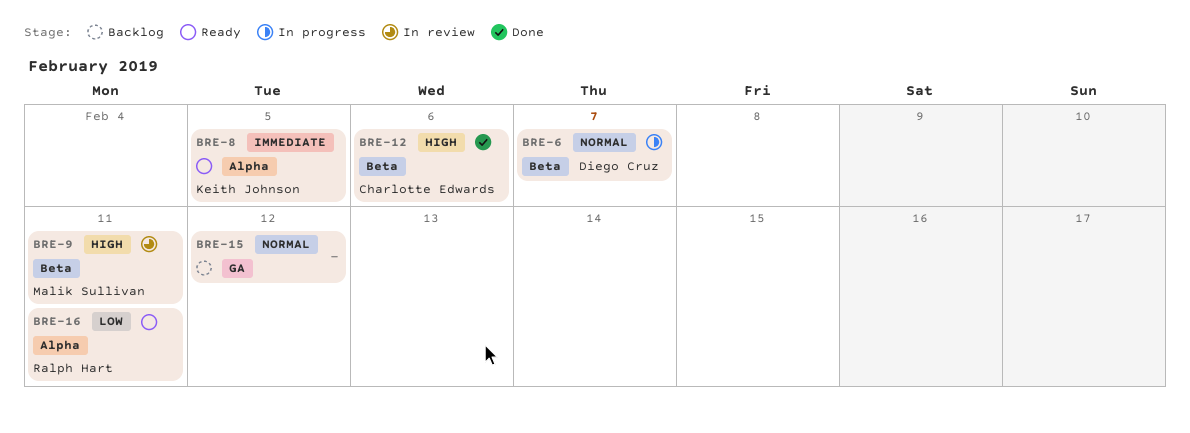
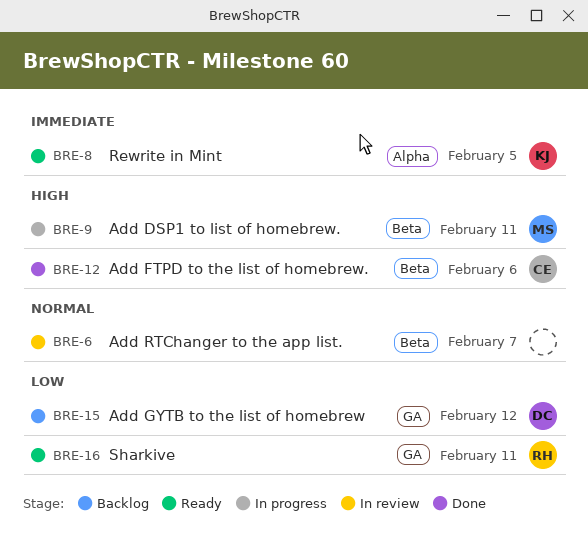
BRE-6, status: In progress -> In review
BRE-6, owner: Diego Cruz -> none
BRE-9, status: In review -> In progress
BRE-15, owner: none -> Diego Cruz
BRE-15, priority: Normal -> Low
BRE-16, label: Alpha -> GA

